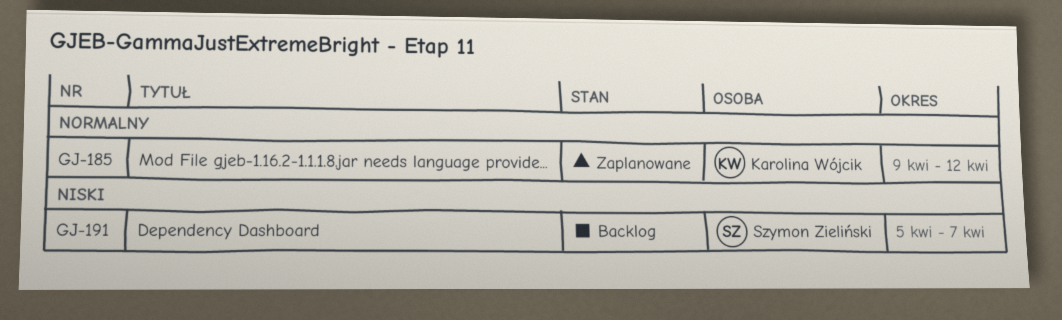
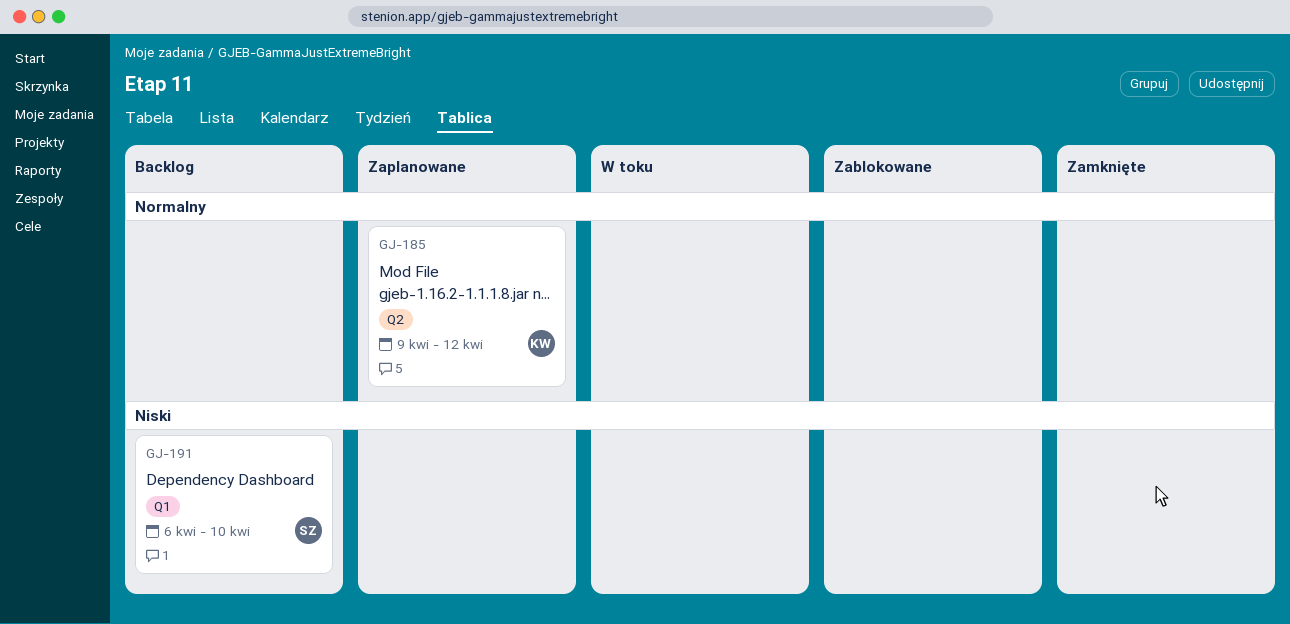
GJ-191, start: Apr 5 -> Apr 6
GJ-191, due: Apr 7 -> Apr 10

